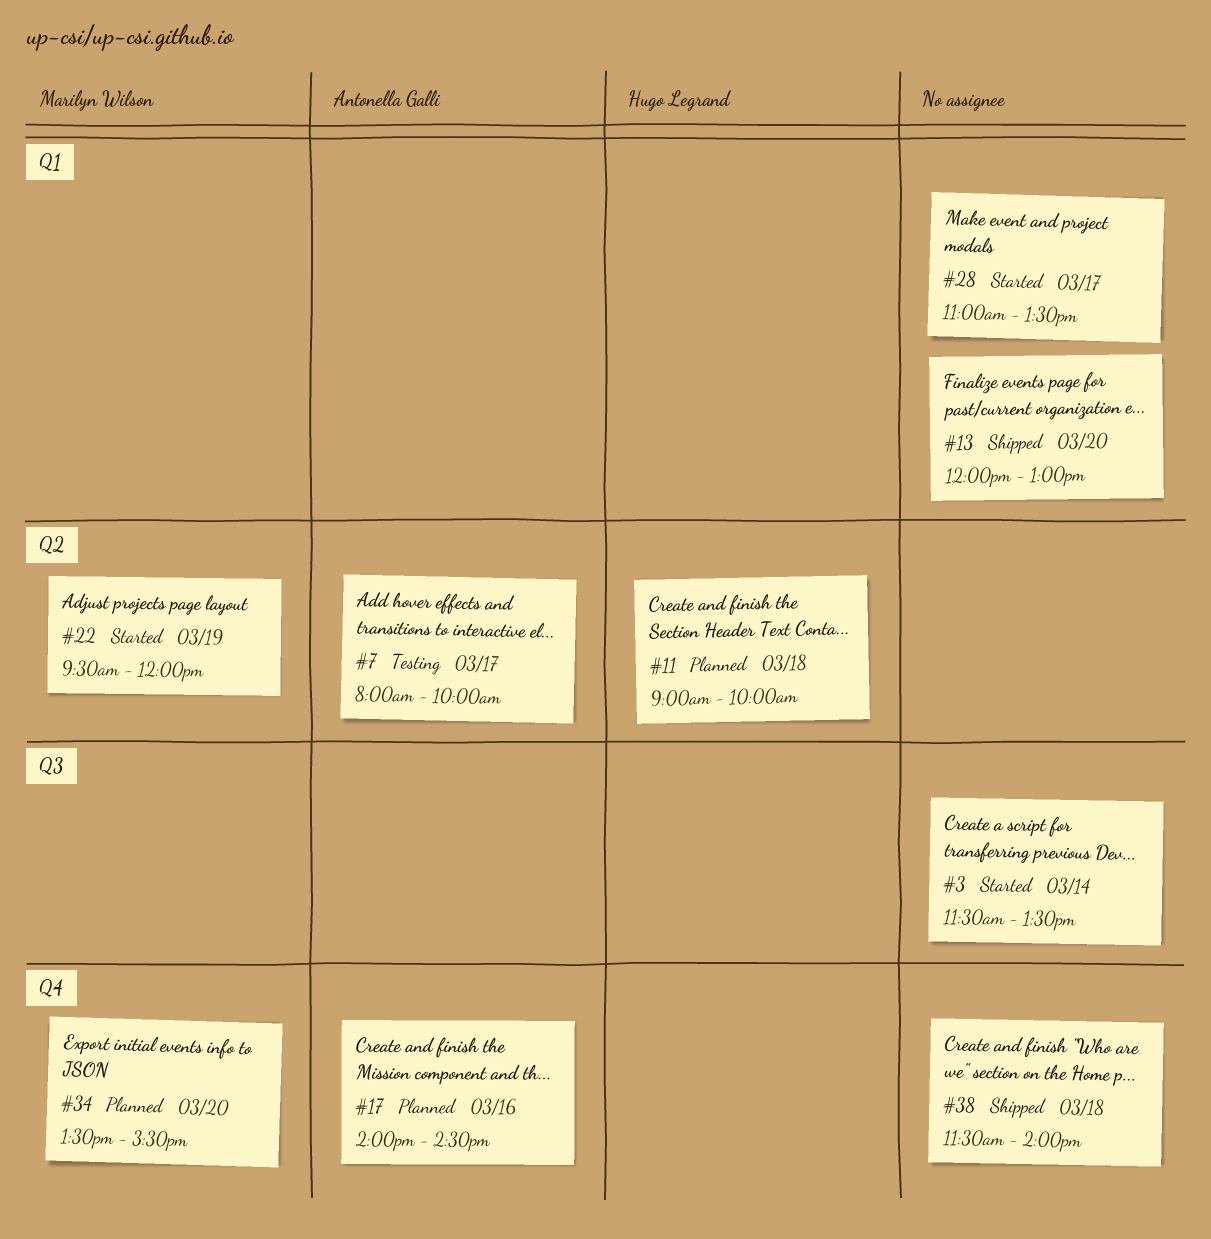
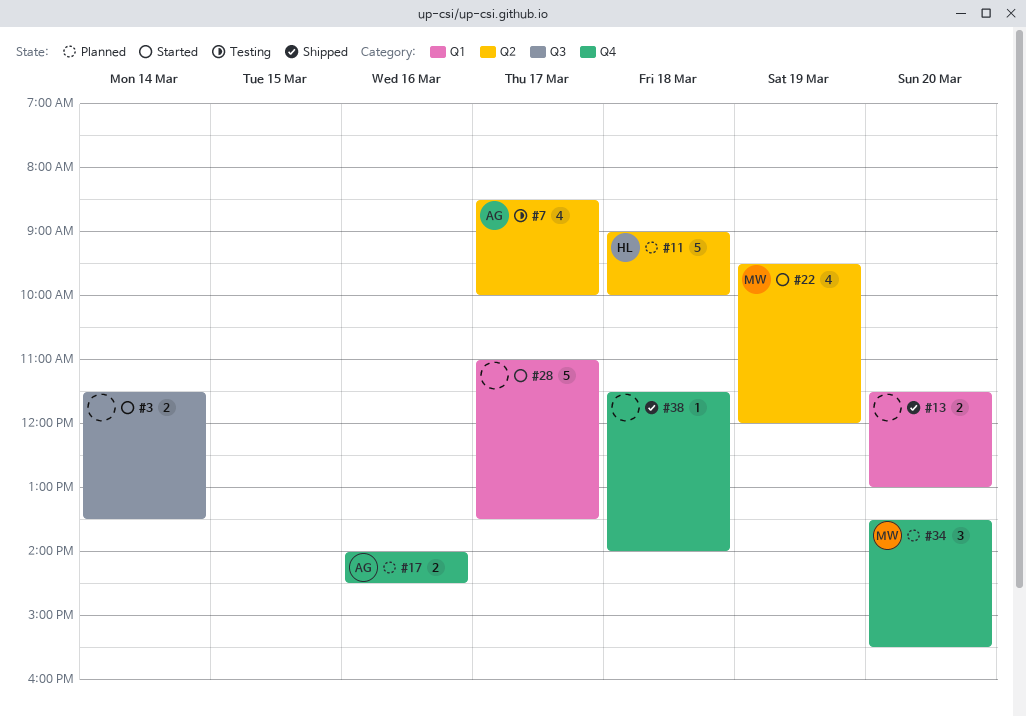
#7, begins: 08:00 -> 08:30
#13, begins: 12:00 -> 11:30

